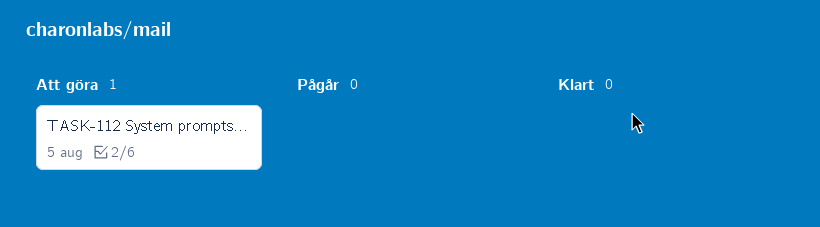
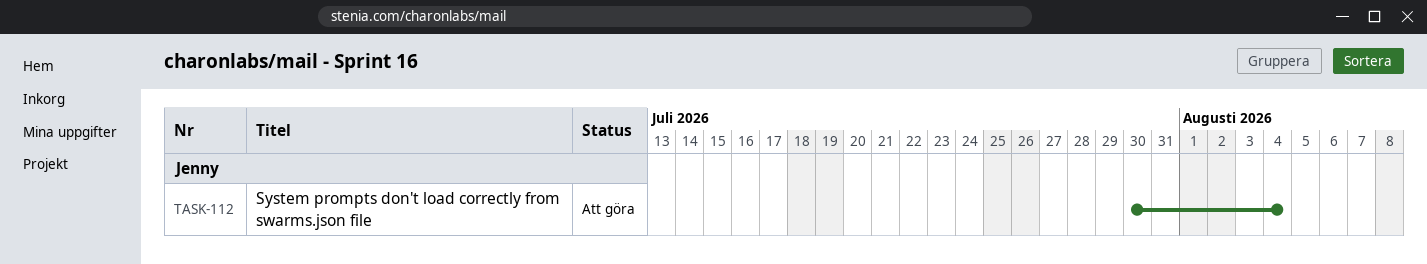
TASK-112, due: Aug 5 -> Aug 4

